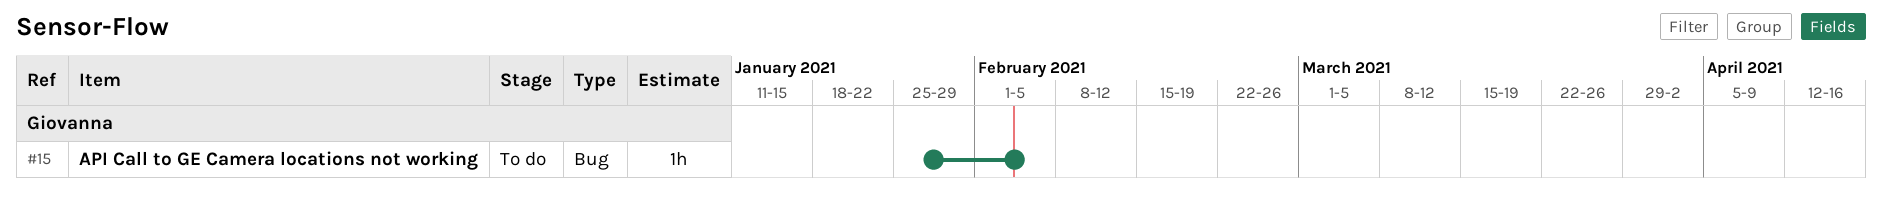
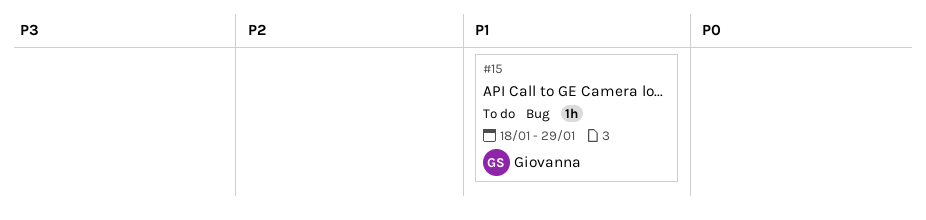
#15, start: Jan 25 -> Jan 18
#15, due: Feb 5 -> Jan 29

